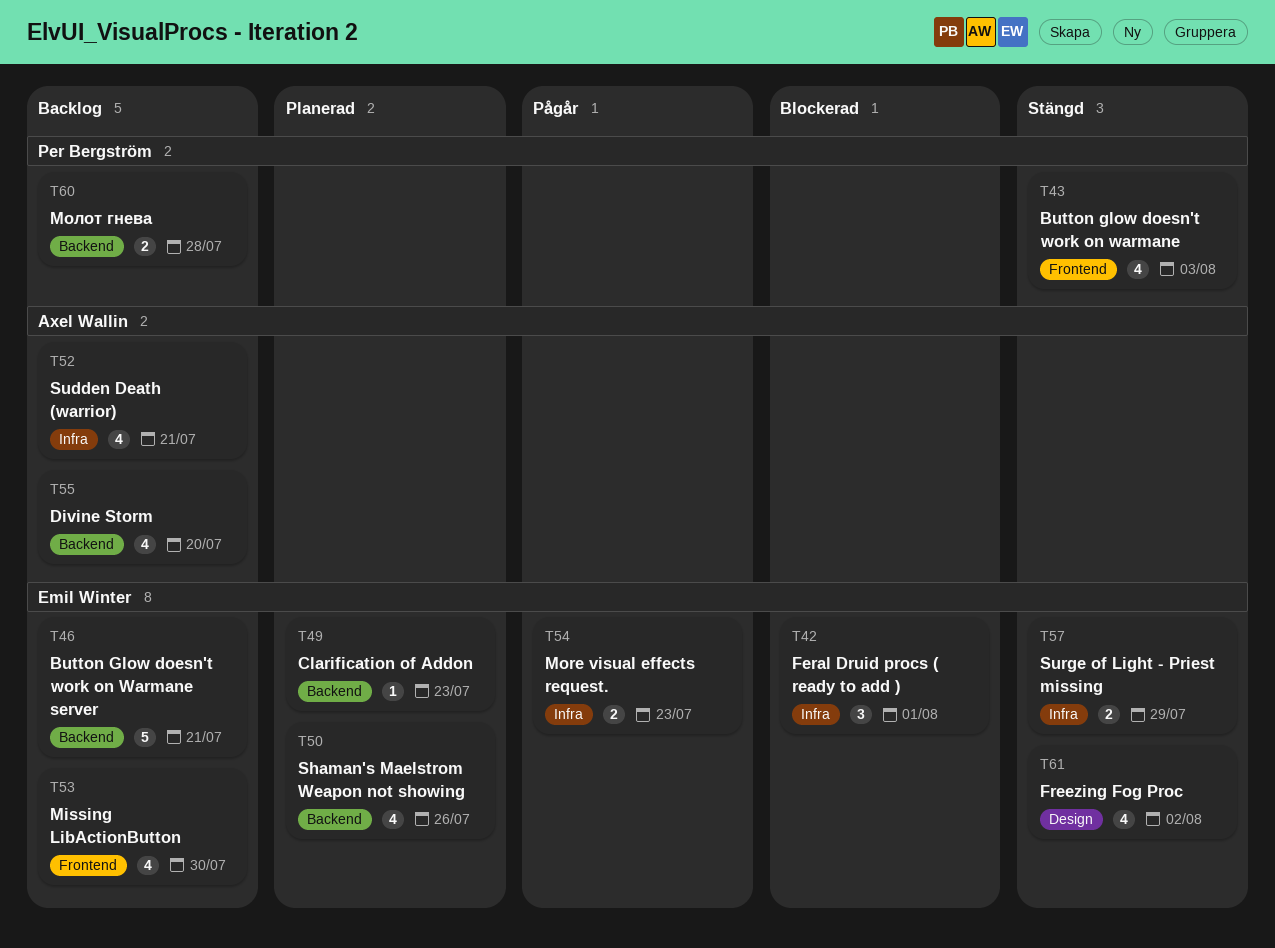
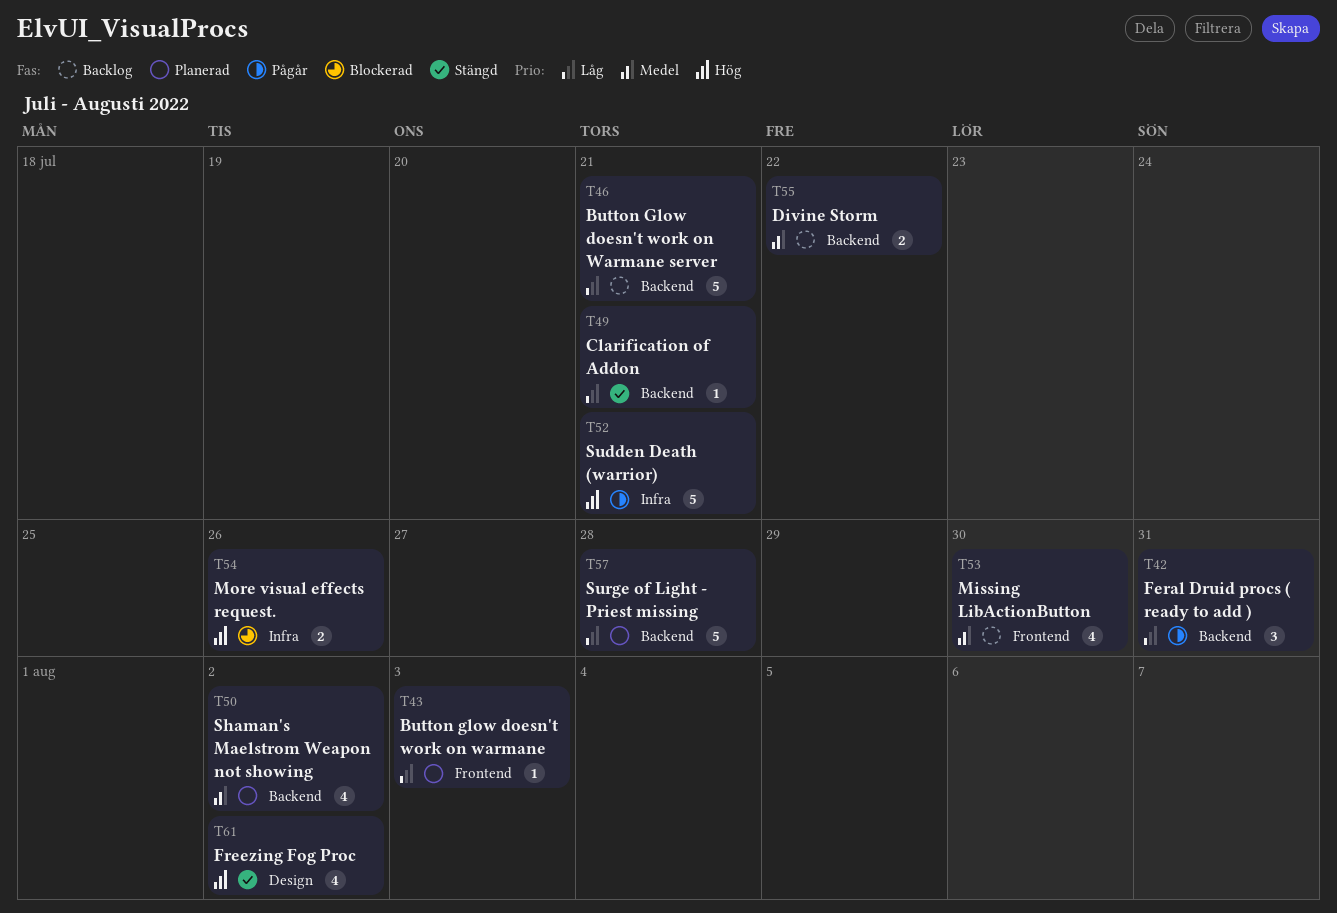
T42, status: Blockerad -> Pågår
T42, label: Infra -> Backend
T42, due: Aug 1 -> Jul 31
T43, status: Stängd -> Planerad
T43, estimate: 4 -> 1
T49, status: Planerad -> Stängd
T49, due: Jul 23 -> Jul 21
T50, due: Jul 26 -> Aug 2
T52, status: Backlog -> Pågår
T52, estimate: 4 -> 5
T54, status: Pågår -> Blockerad
T54, due: Jul 23 -> Jul 26
T55, estimate: 4 -> 2
T55, due: Jul 20 -> Jul 22
T57, status: Stängd -> Planerad
T57, label: Infra -> Backend
T57, estimate: 2 -> 5
T57, due: Jul 29 -> Jul 28
T60: present -> none

